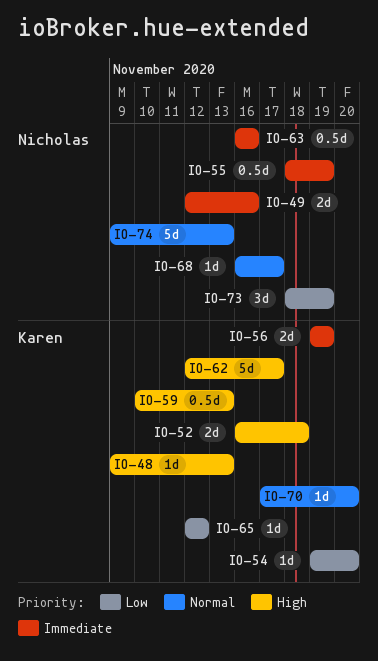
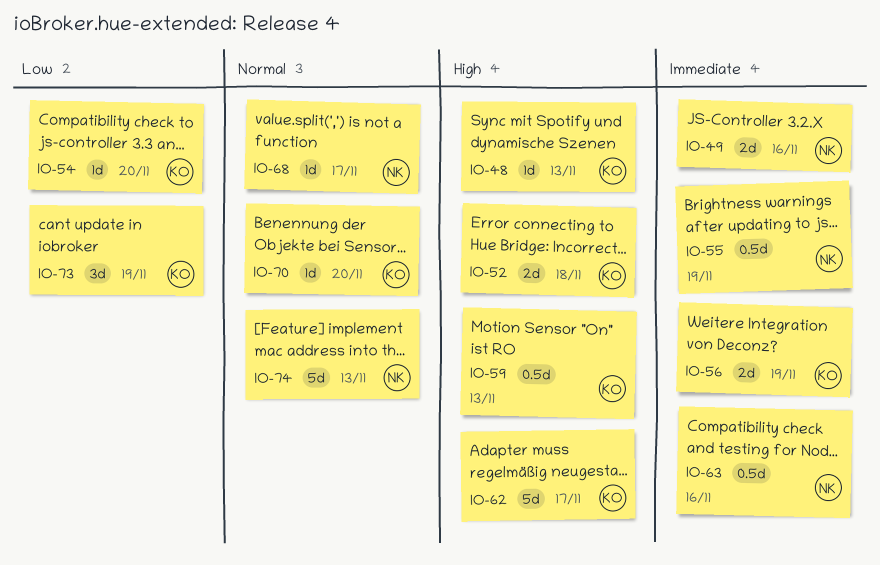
IO-65: present -> none
IO-73, owner: Nicholas -> Karen

